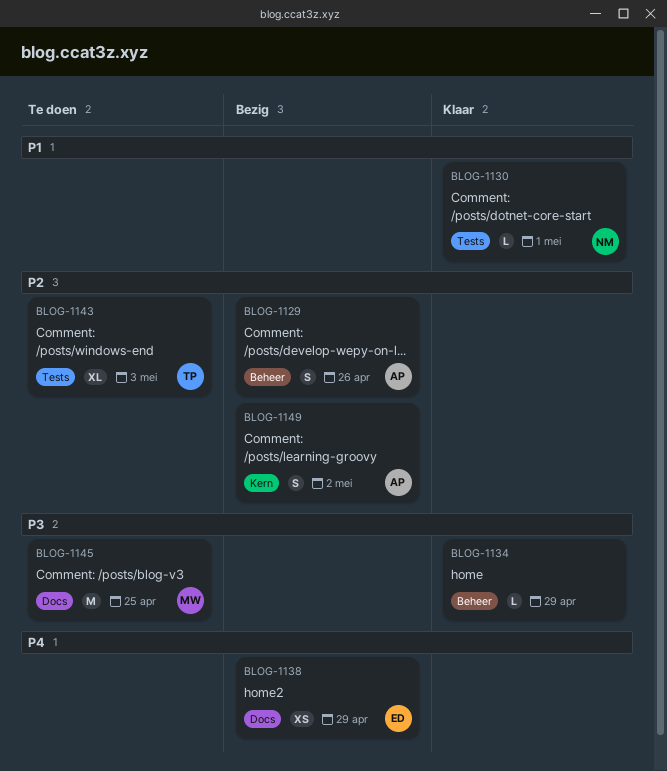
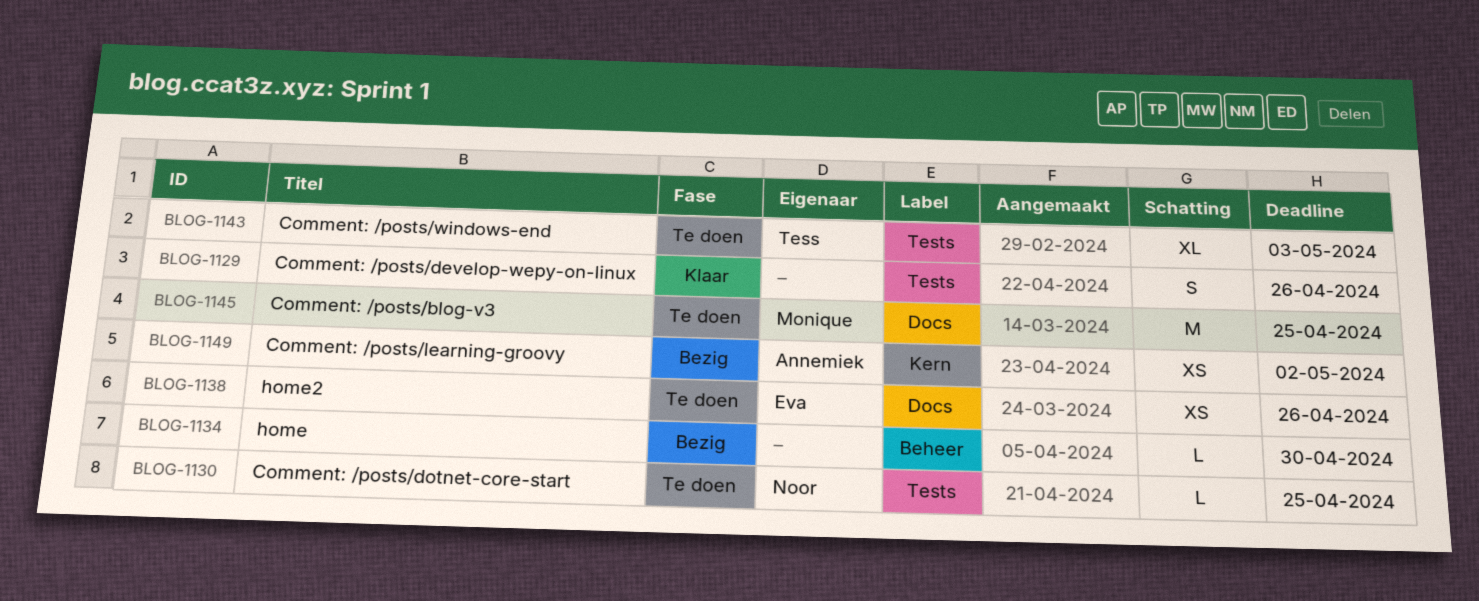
BLOG-1129, status: Bezig -> Klaar
BLOG-1129, owner: Annemiek -> none
BLOG-1129, label: Beheer -> Tests
BLOG-1130, status: Klaar -> Te doen
BLOG-1130, due: May 1 -> Apr 25
BLOG-1134, status: Klaar -> Bezig
BLOG-1134, due: Apr 29 -> Apr 30
BLOG-1138, status: Bezig -> Te doen
BLOG-1138, due: Apr 29 -> Apr 26
BLOG-1149, estimate: S -> XS

